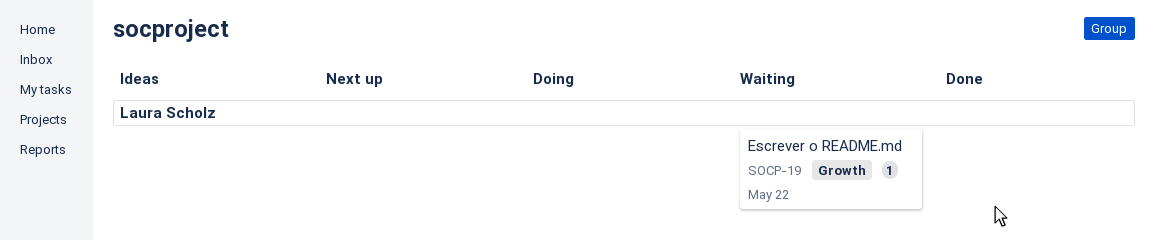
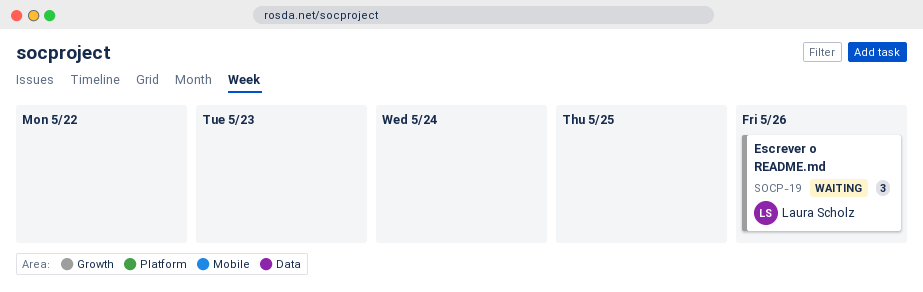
SOCP-19, estimate: 1 -> 3
SOCP-19, due: May 22 -> May 26

